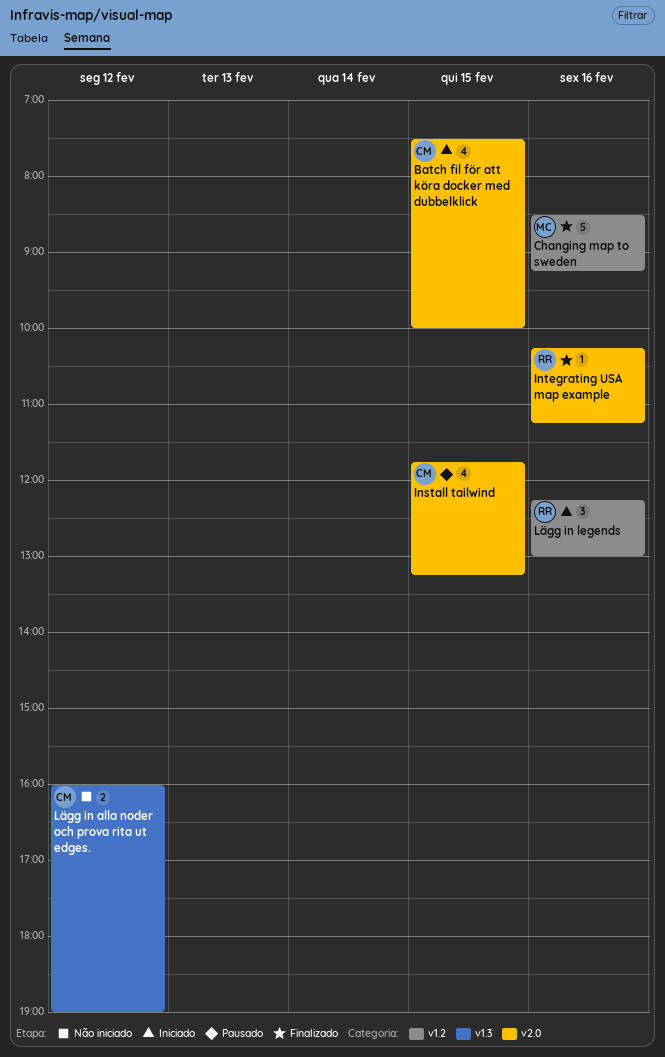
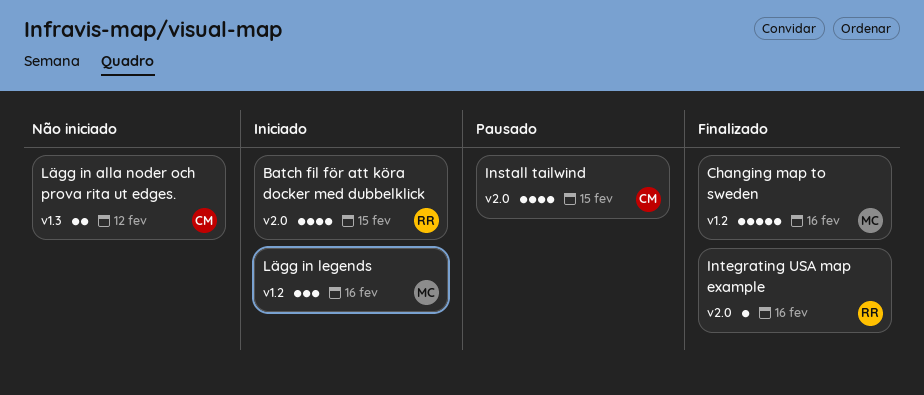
Batch fil för att köra docker med dubbelklick, owner: CM -> RR
Lägg in legends, owner: RR -> MC

